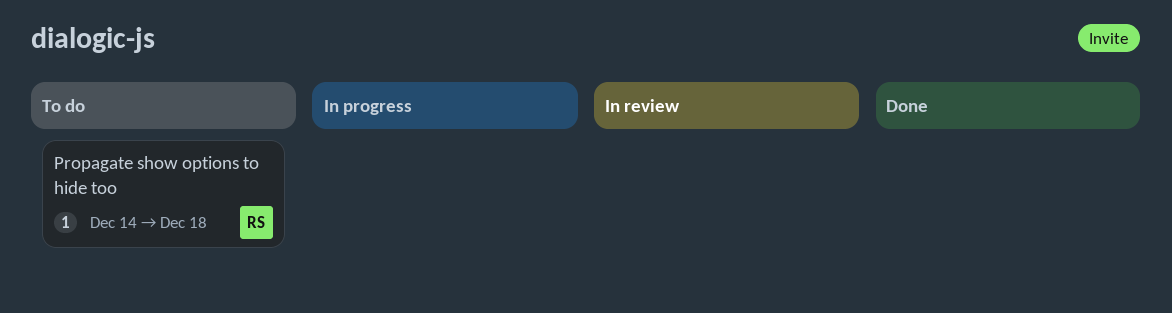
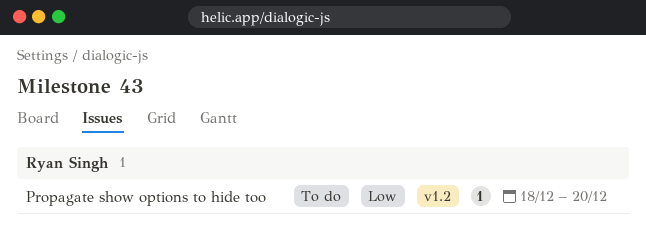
Propagate show options to hide too, start: Dec 14 -> Dec 18
Propagate show options to hide too, due: Dec 18 -> Dec 20

